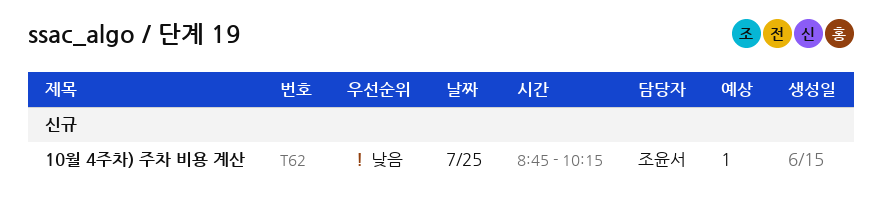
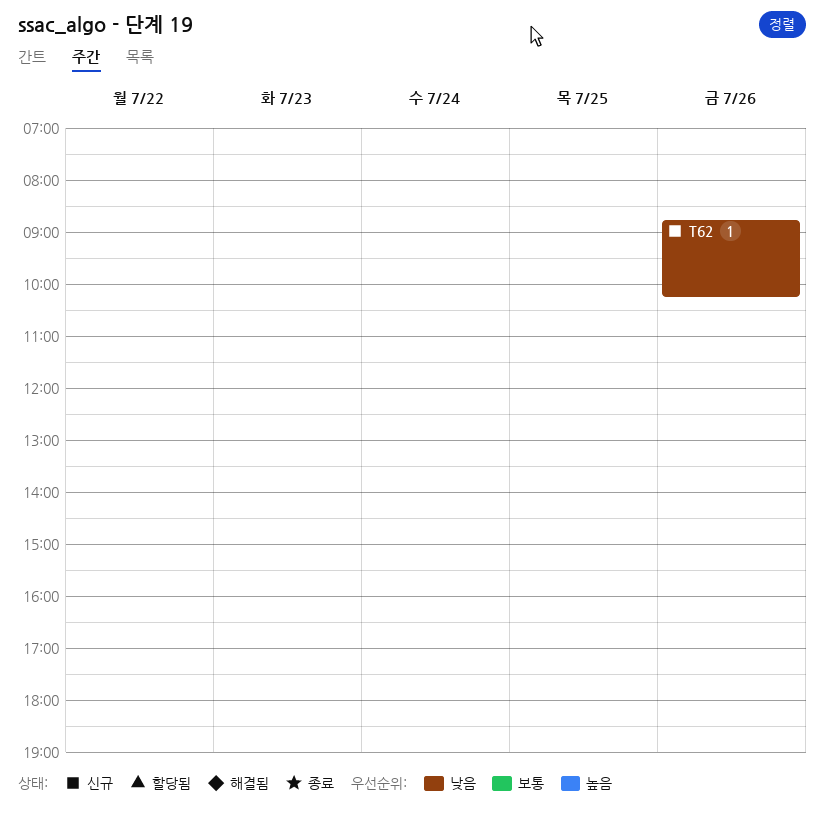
T62, day: Jul 25 -> Jul 26

